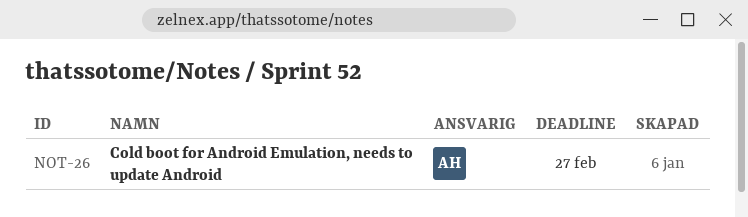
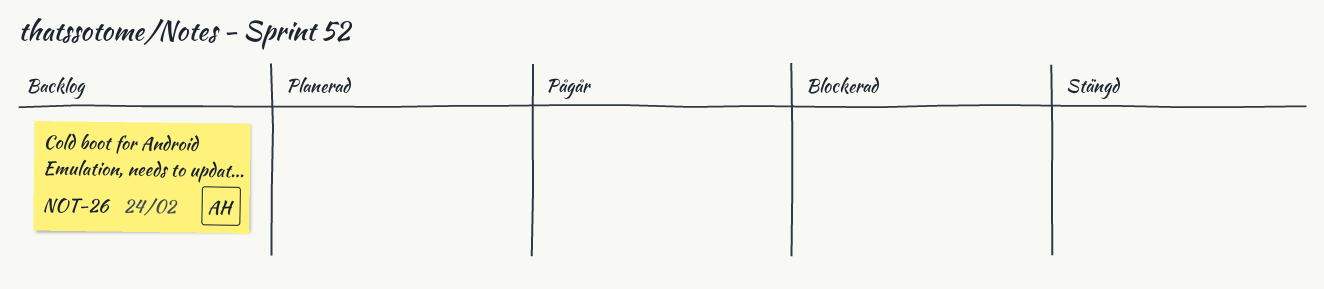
NOT-26, due: Feb 27 -> Feb 24

